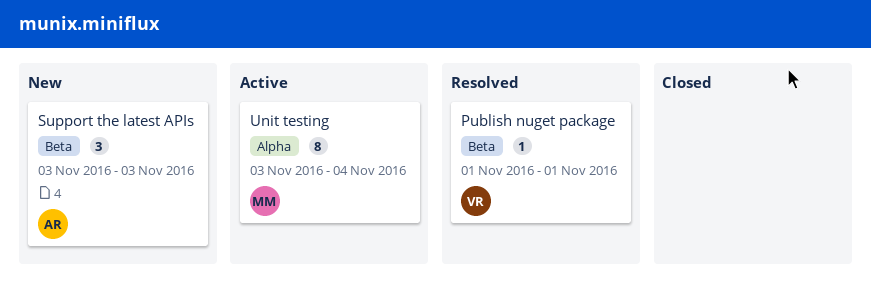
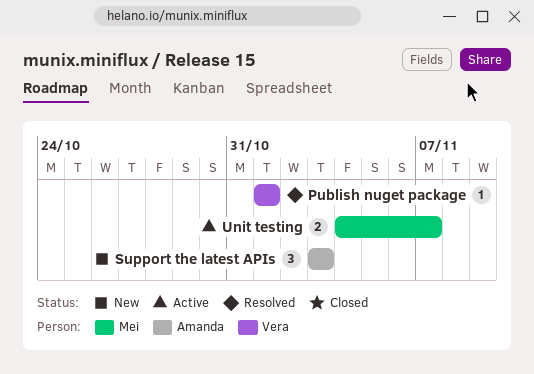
Unit testing, estimate: 8 -> 2
Unit testing, start: Nov 3 -> Nov 4
Unit testing, due: Nov 4 -> Nov 7

